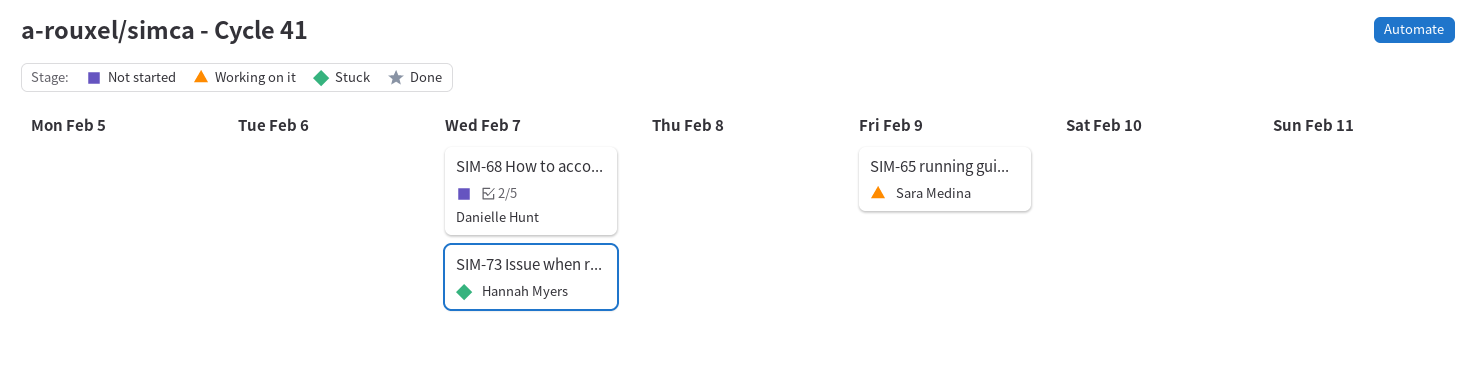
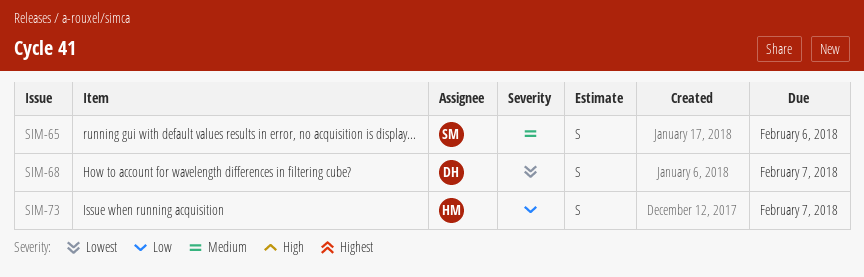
SIM-65, due: Feb 9 -> Feb 6

